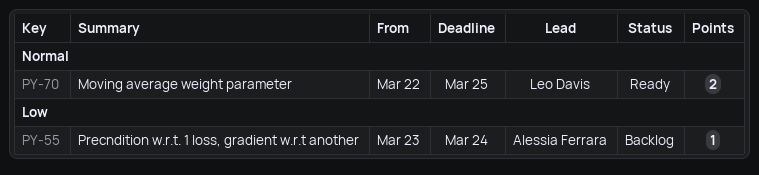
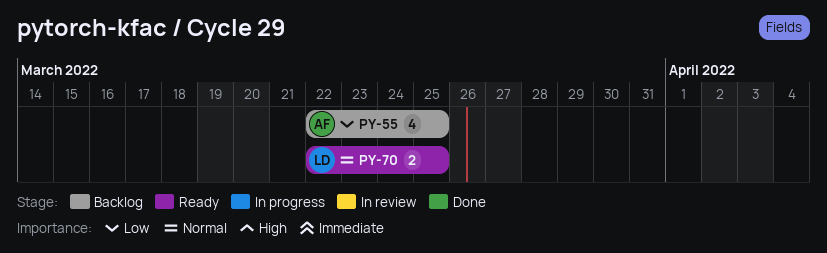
PY-55, estimate: 1 -> 4
PY-55, start: Mar 23 -> Mar 22
PY-55, due: Mar 24 -> Mar 25

